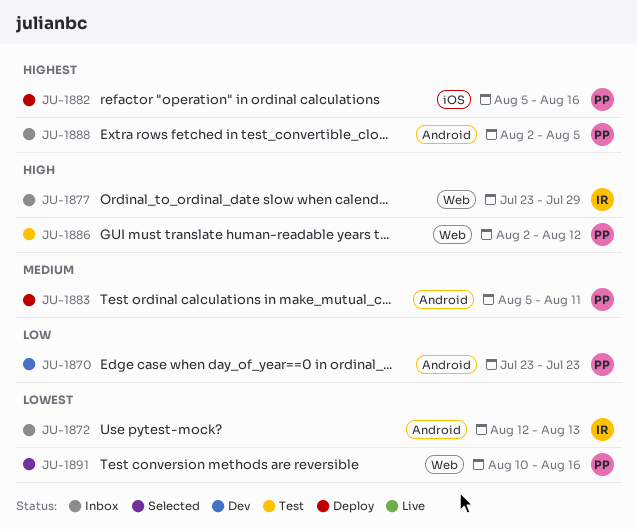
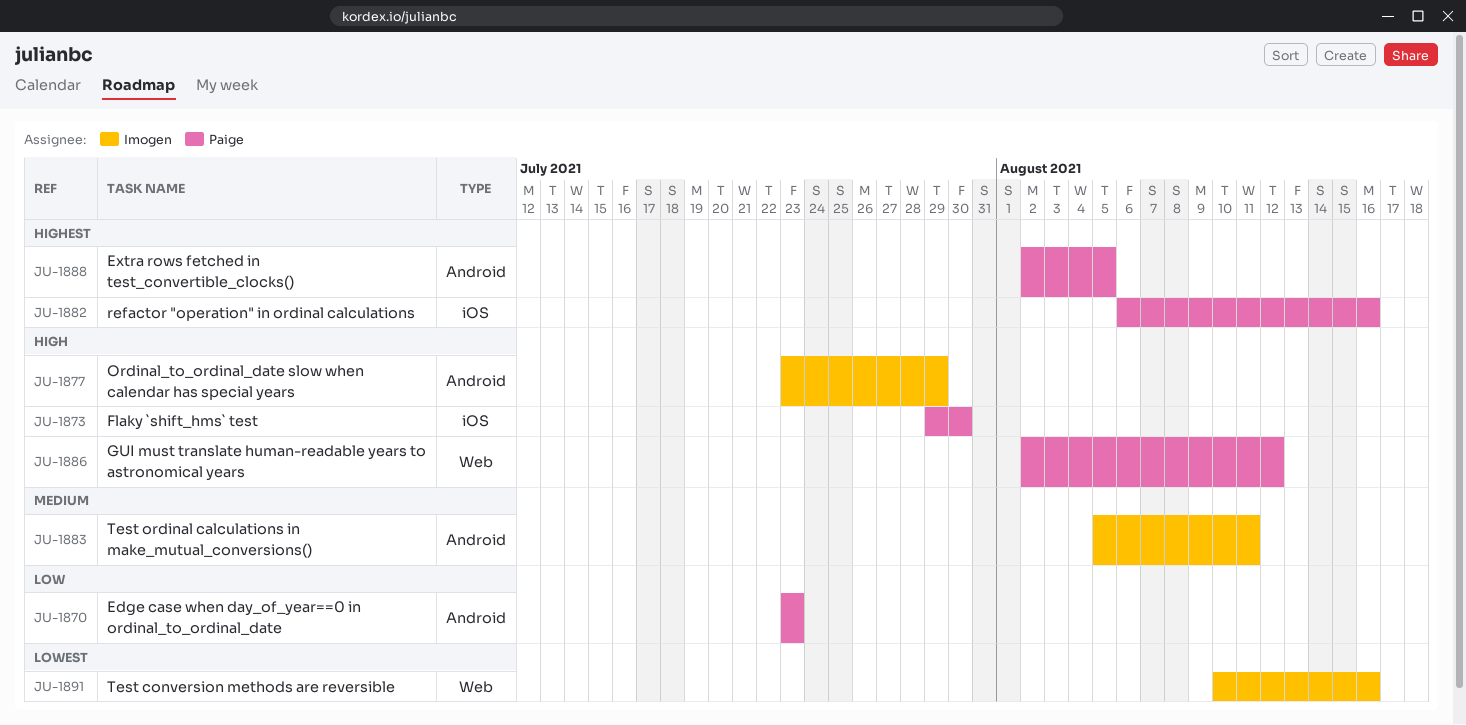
JU-1872: present -> none
JU-1873: none -> present
JU-1877, label: Web -> Android
JU-1882, start: Aug 5 -> Aug 6
JU-1883, owner: Paige -> Imogen
JU-1891, owner: Paige -> Imogen

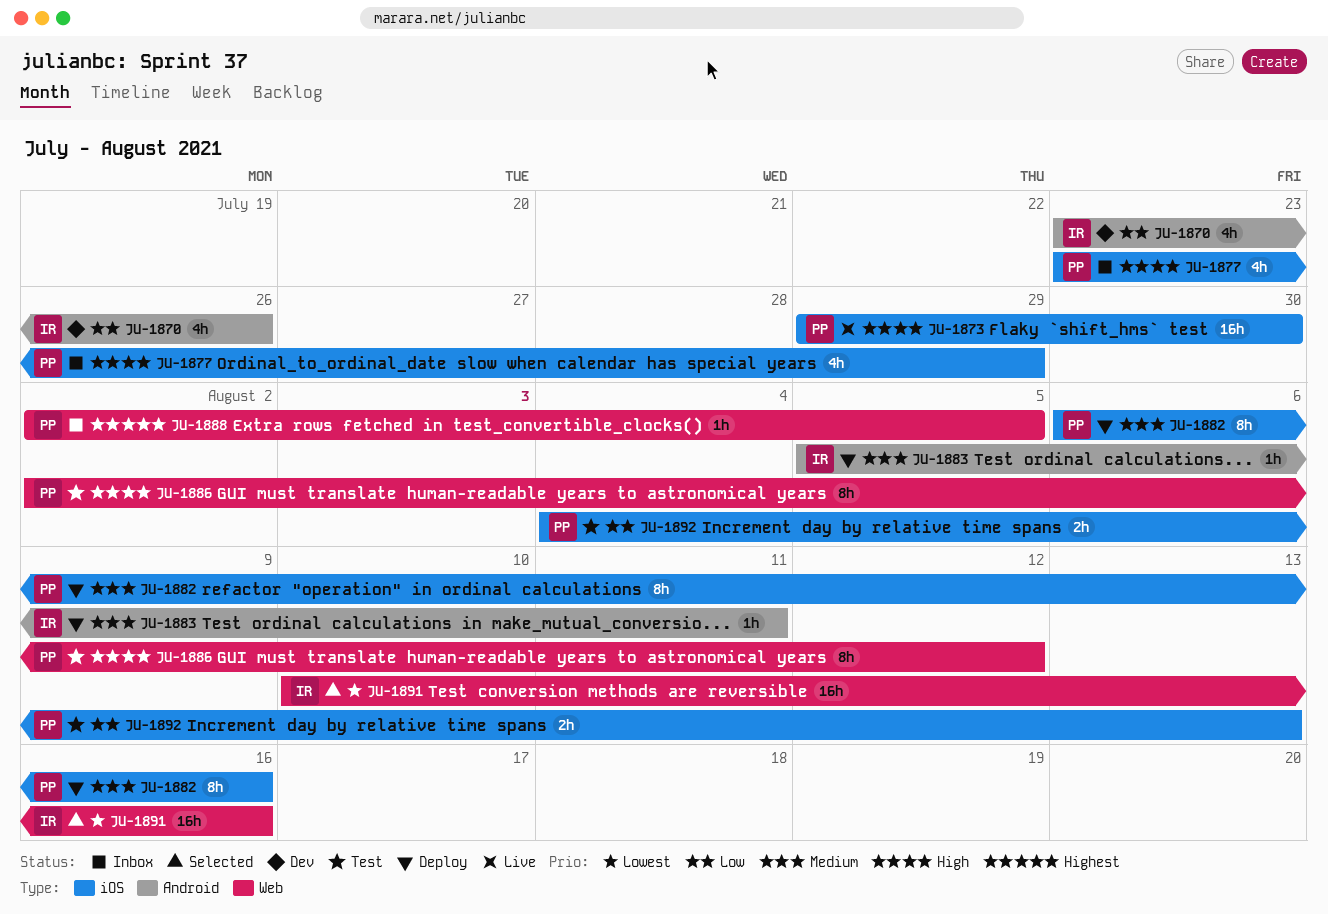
JU-1870, owner: Paige -> Imogen
JU-1870, due: Jul 23 -> Jul 26
JU-1877, owner: Imogen -> Paige
JU-1877, label: Android -> iOS
JU-1882, priority: Highest -> Medium
JU-1888, label: Android -> Web
JU-1892: none -> present

